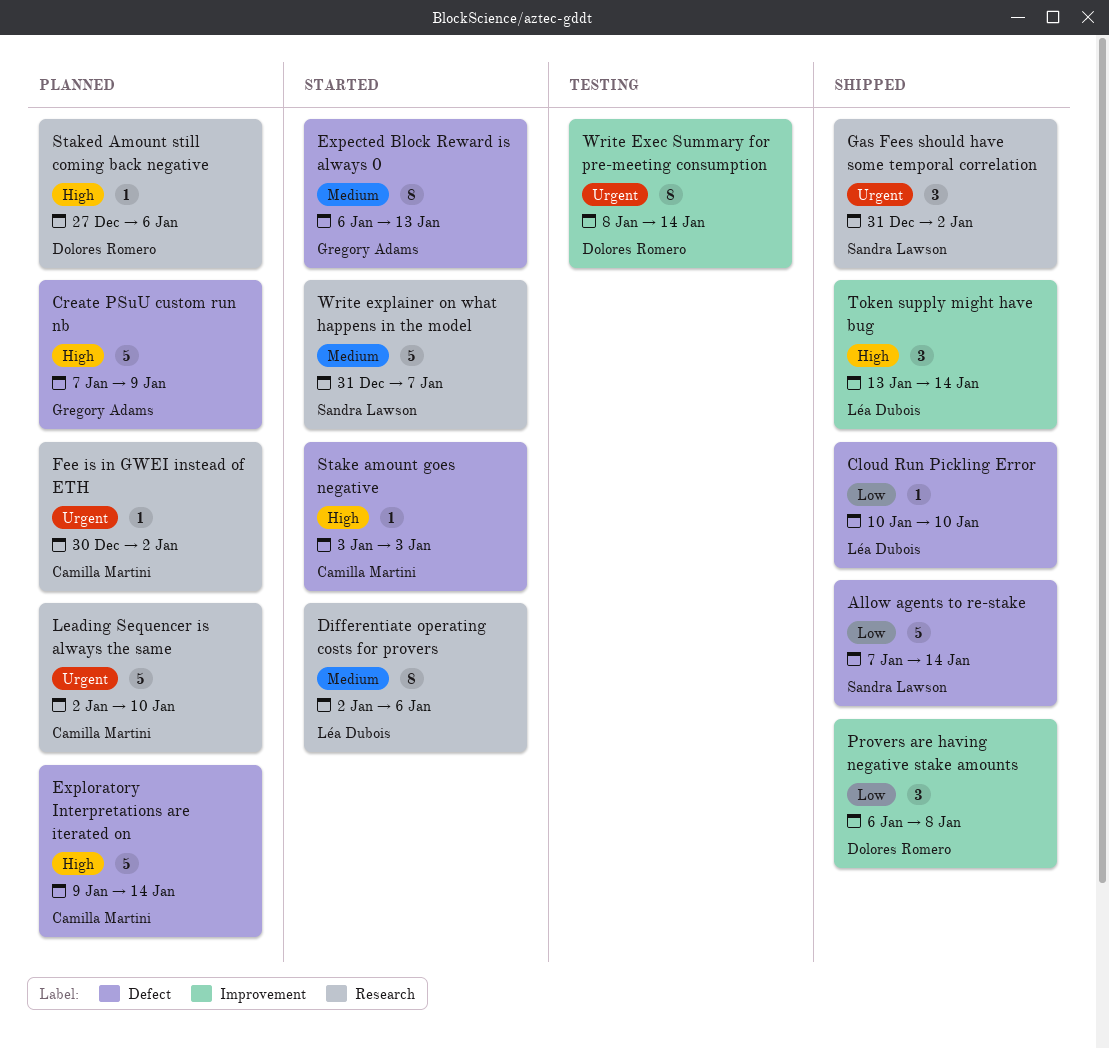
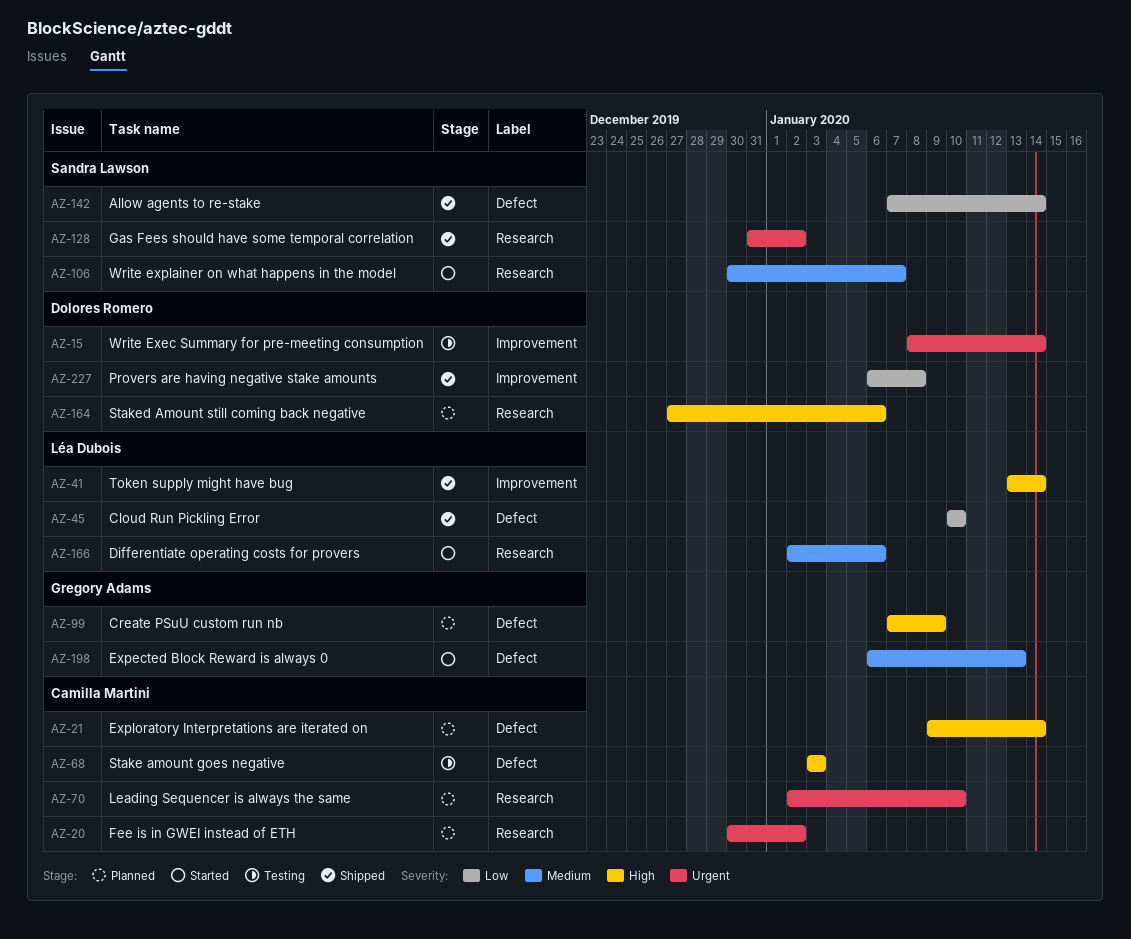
Stake amount goes negative, status: Started -> Testing
Write explainer on what happens in the model, start: Dec 31 -> Dec 30

